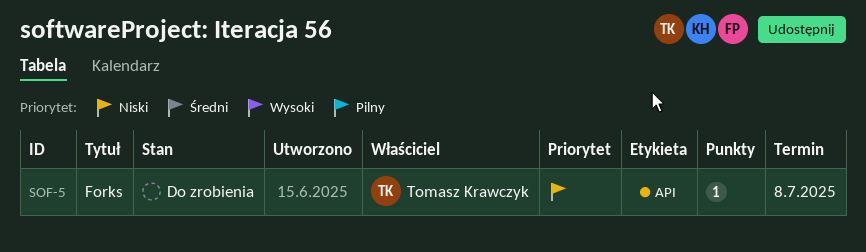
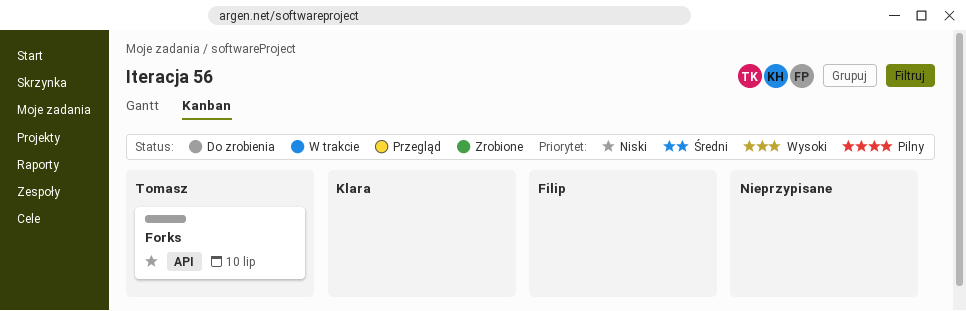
Forks, due: Jul 8 -> Jul 10

